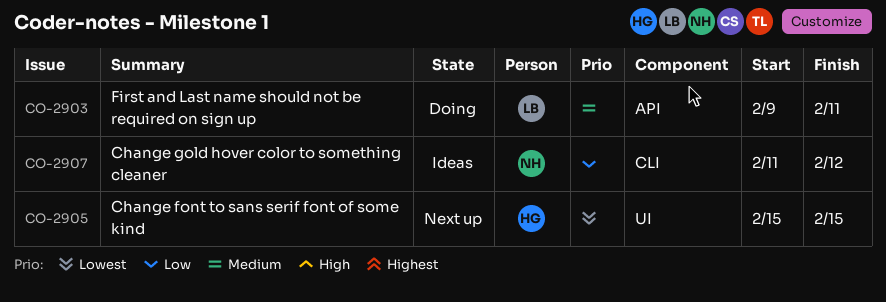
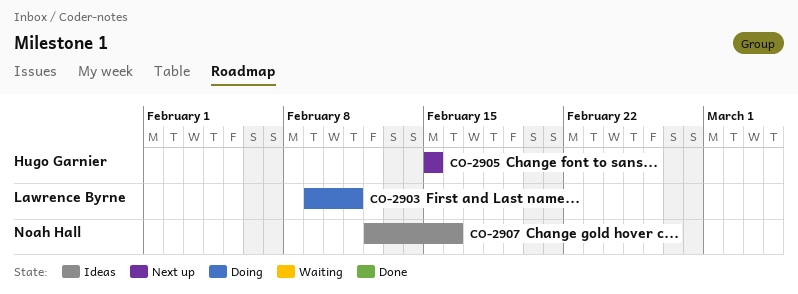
CO-2907, start: Feb 11 -> Feb 12
CO-2907, due: Feb 12 -> Feb 16

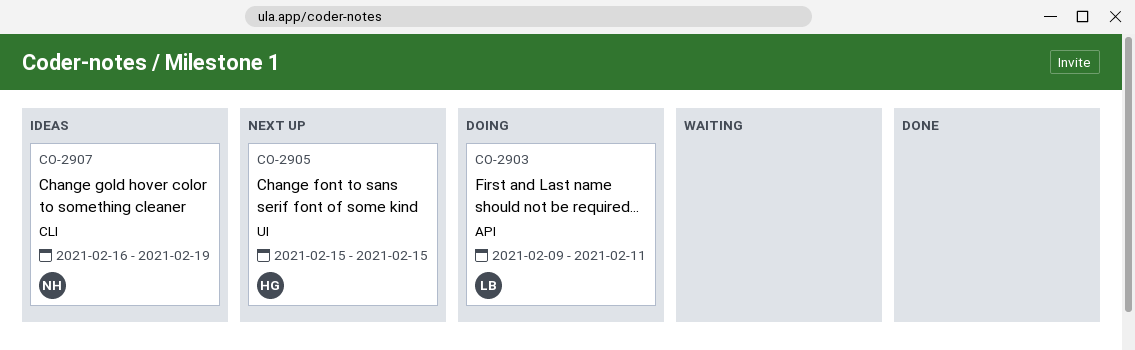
CO-2907, start: Feb 12 -> Feb 16
CO-2907, due: Feb 16 -> Feb 19

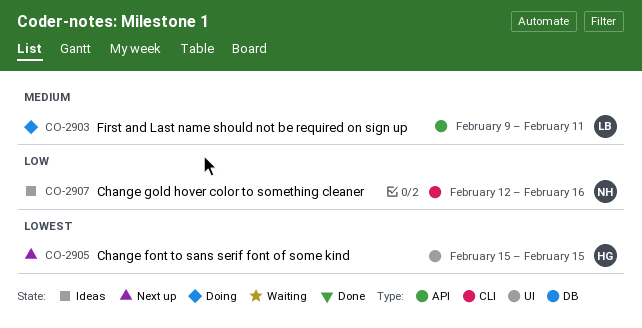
CO-2907, start: Feb 16 -> Feb 12
CO-2907, due: Feb 19 -> Feb 16

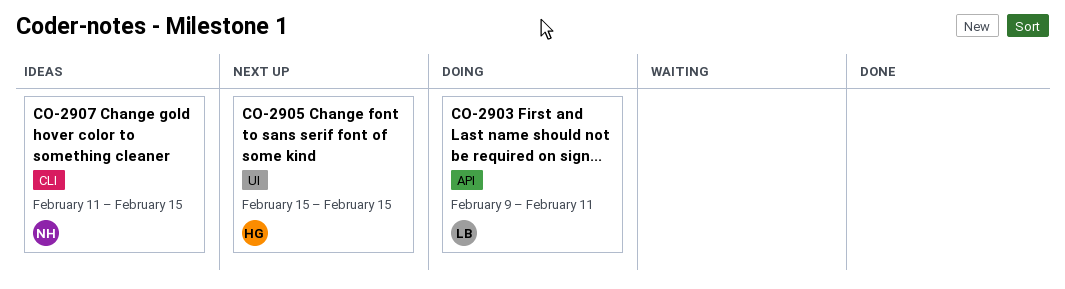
CO-2907, start: Feb 12 -> Feb 11
CO-2907, due: Feb 16 -> Feb 15

